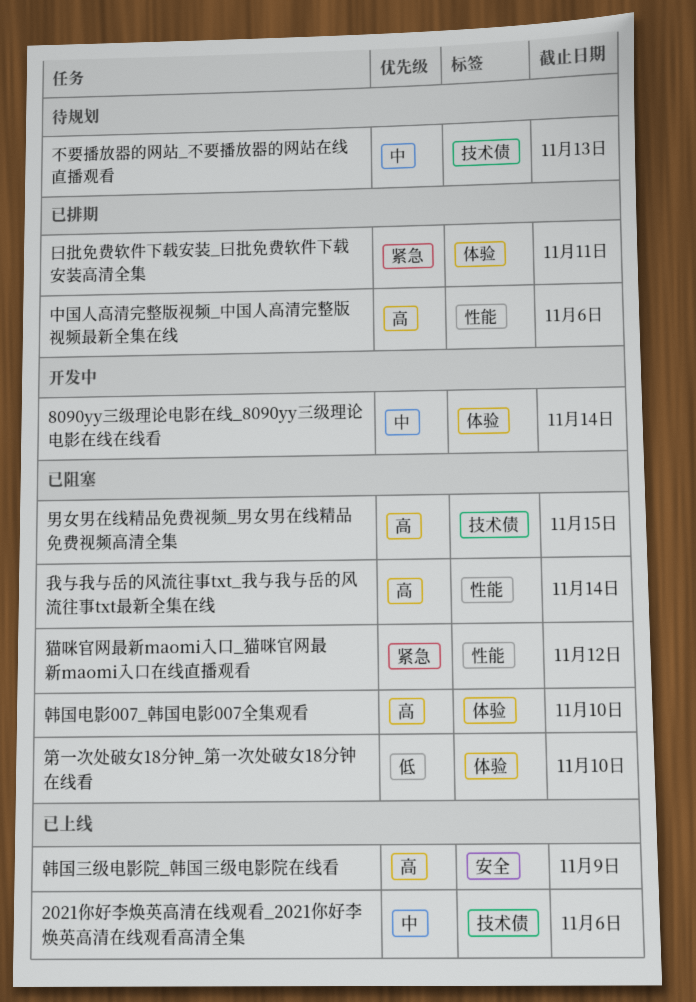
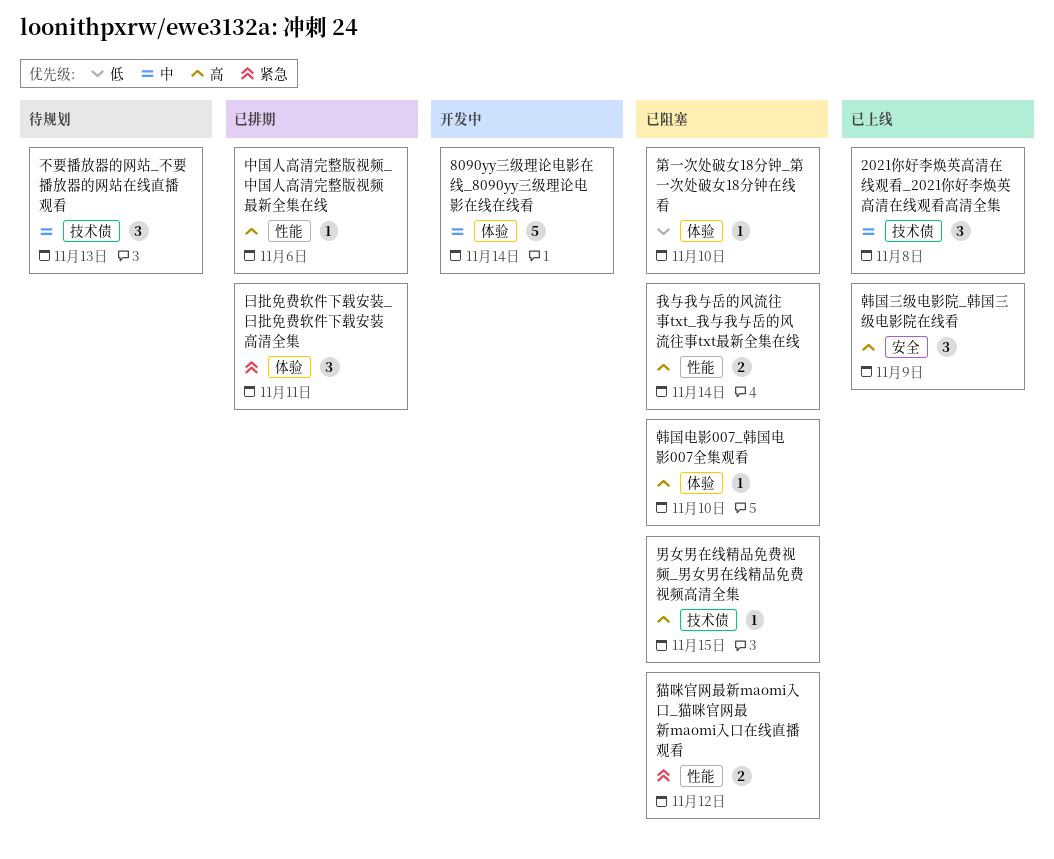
2021你好李焕英高清在线观看_2021你好李焕英高清在线观看高清全集, due: Nov 6 -> Nov 8

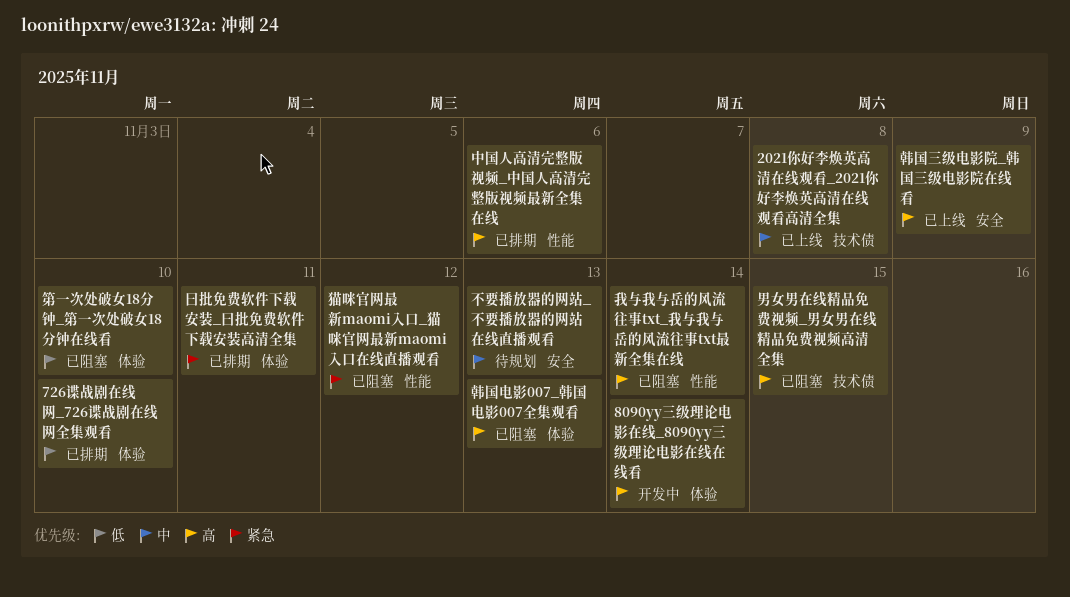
726谍战剧在线网_726谍战剧在线网全集观看: none -> present
8090yy三级理论电影在线_8090yy三级理论电影在线在线看, priority: 中 -> 高
不要播放器的网站_不要播放器的网站在线直播观看, label: 技术债 -> 安全
韩国电影007_韩国电影007全集观看, due: Nov 10 -> Nov 13

